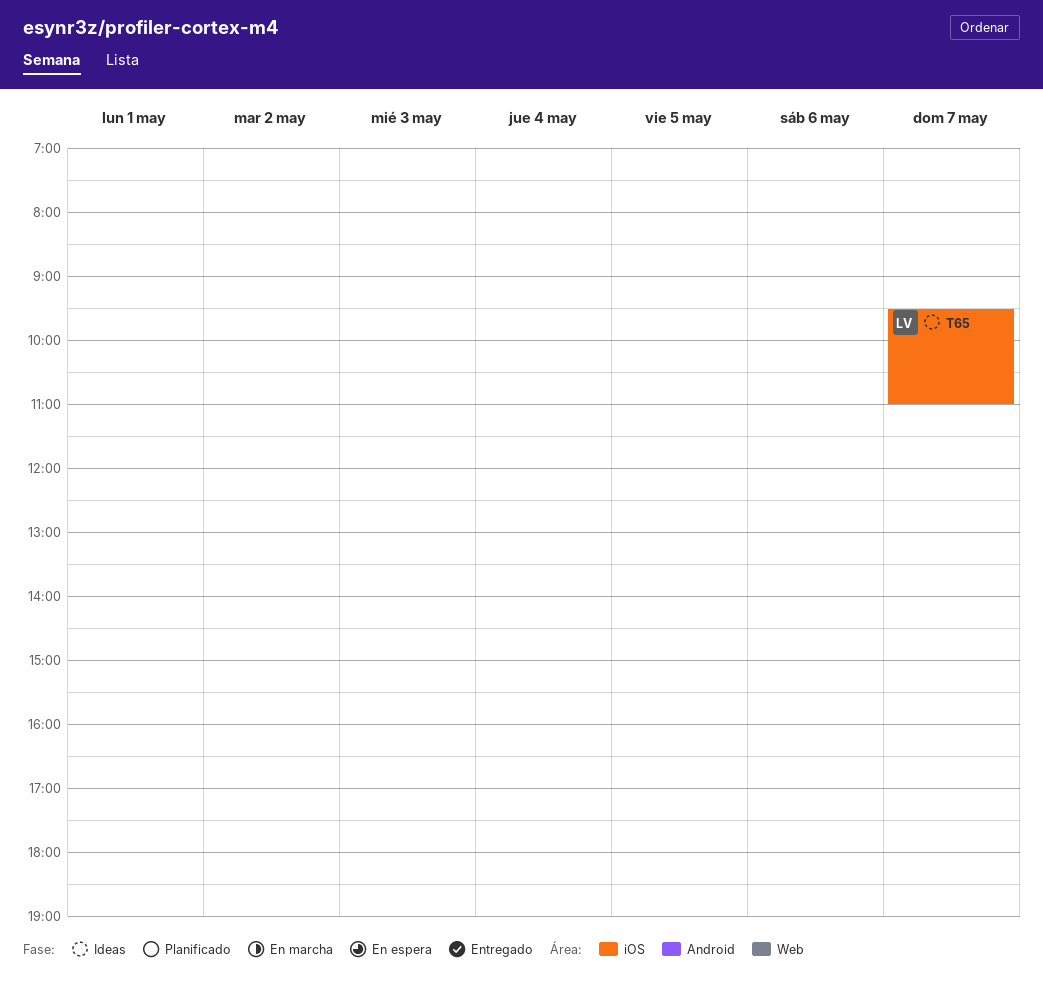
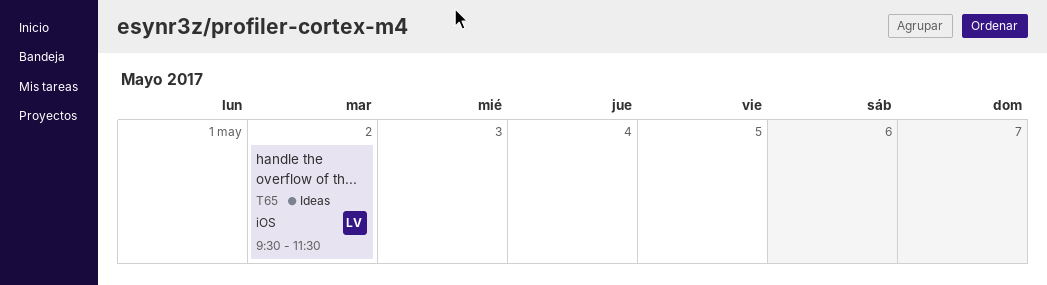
T65, day: May 7 -> May 2
T65, ends: 11:00 -> 11:30

